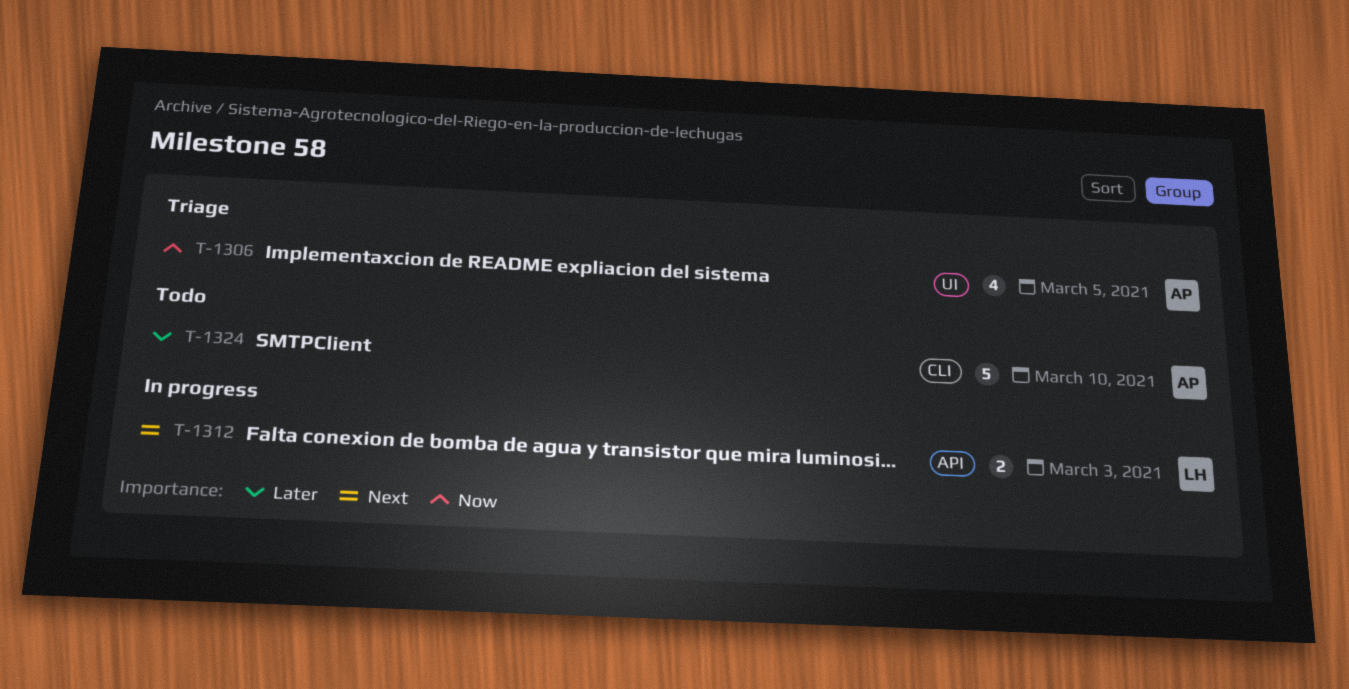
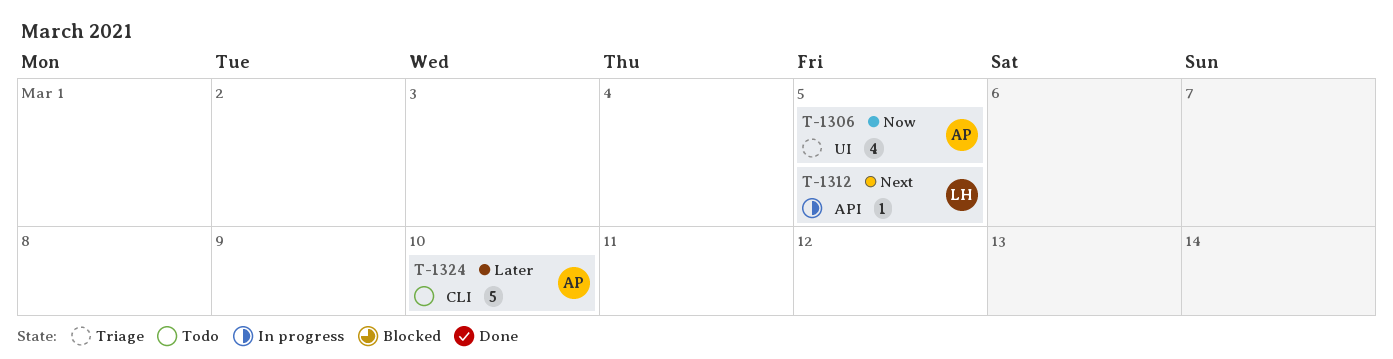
T-1312, estimate: 2 -> 1
T-1312, due: Mar 3 -> Mar 5

